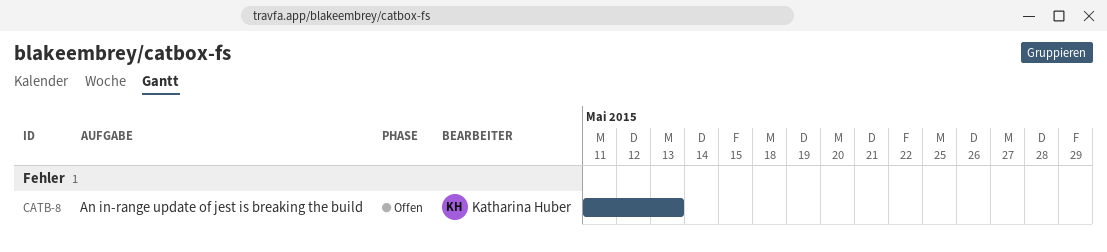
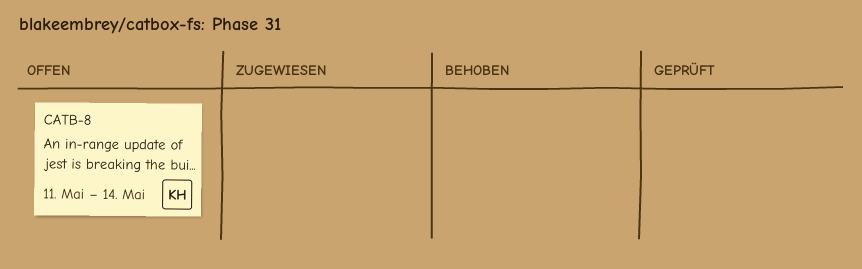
CATB-8, due: May 13 -> May 14

